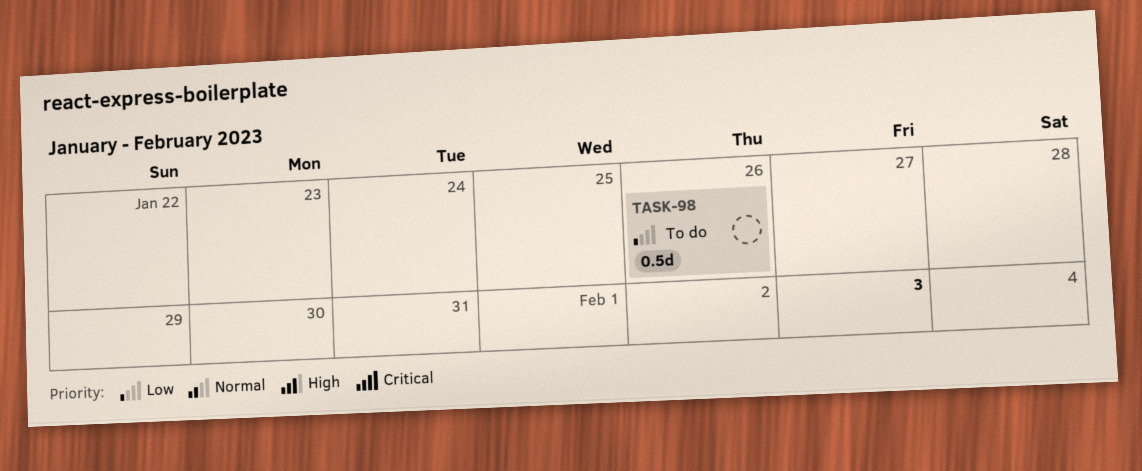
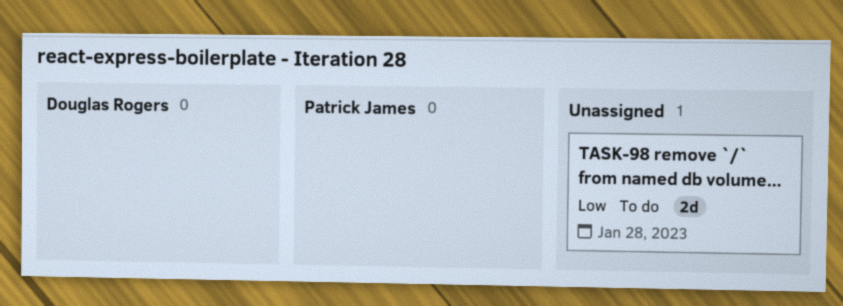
TASK-98, estimate: 0.5d -> 2d
TASK-98, due: Jan 26 -> Jan 28

